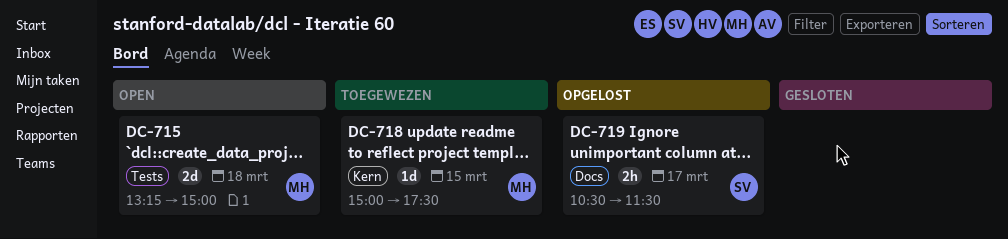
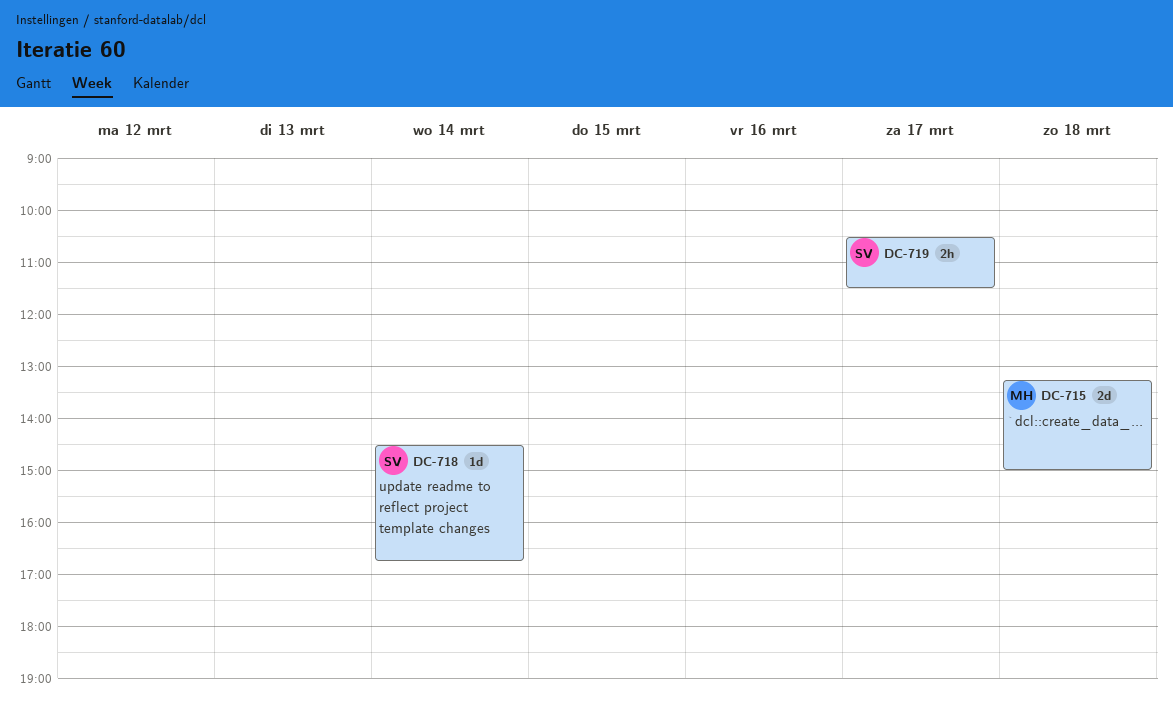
DC-718, owner: MH -> SV
DC-718, day: Mar 15 -> Mar 14
DC-718, begins: 15:00 -> 14:30
DC-718, ends: 17:30 -> 16:45

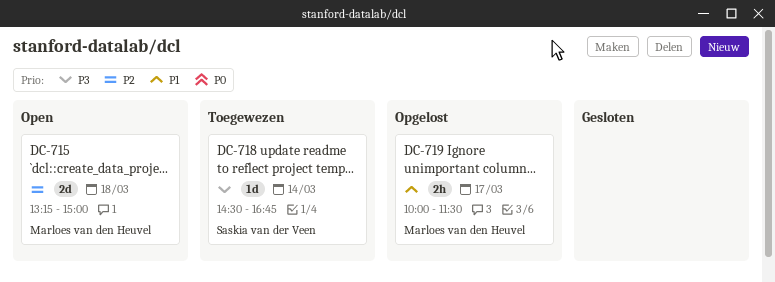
DC-719, owner: Saskia van der Veen -> Marloes van den Heuvel
DC-719, begins: 10:30 -> 10:00

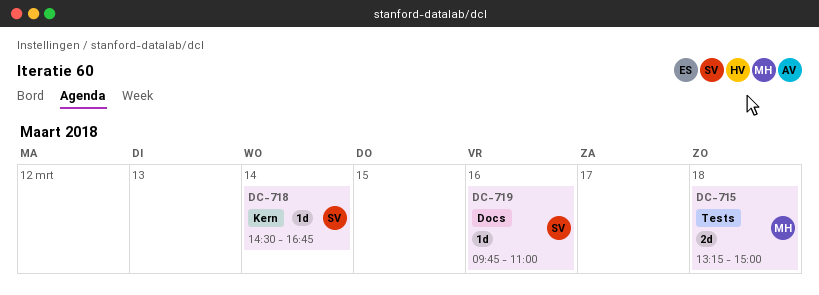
DC-719, owner: Marloes van den Heuvel -> Saskia van der Veen
DC-719, estimate: 2h -> 1d
DC-719, day: Mar 17 -> Mar 16
DC-719, begins: 10:00 -> 09:45
DC-719, ends: 11:30 -> 11:00

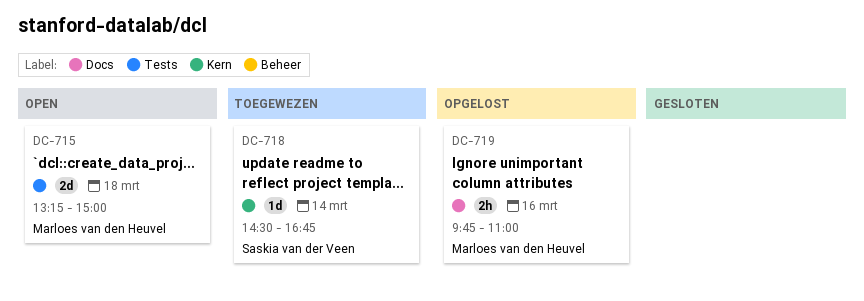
DC-719, owner: Saskia van der Veen -> Marloes van den Heuvel
DC-719, estimate: 1d -> 2h

